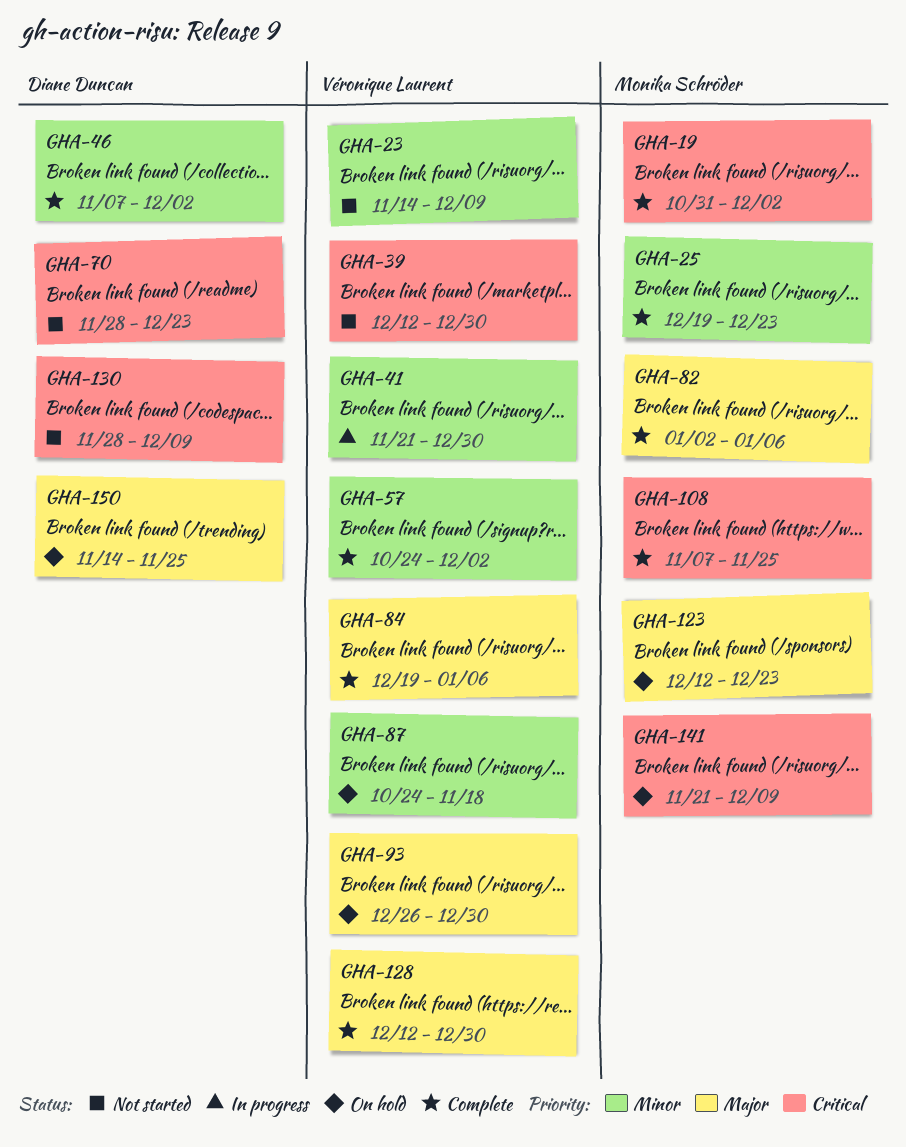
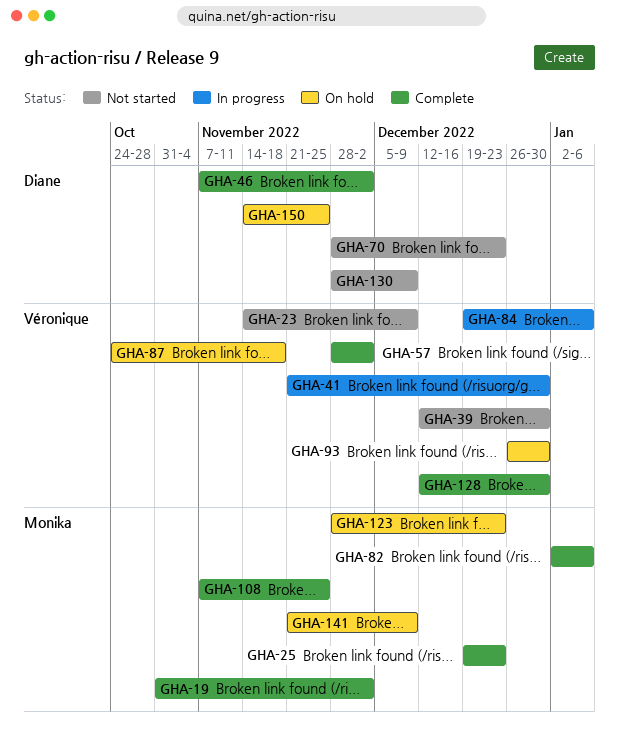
GHA-57, start: Oct 24 -> Nov 28
GHA-84, status: Complete -> In progress
GHA-123, start: Dec 12 -> Nov 28

